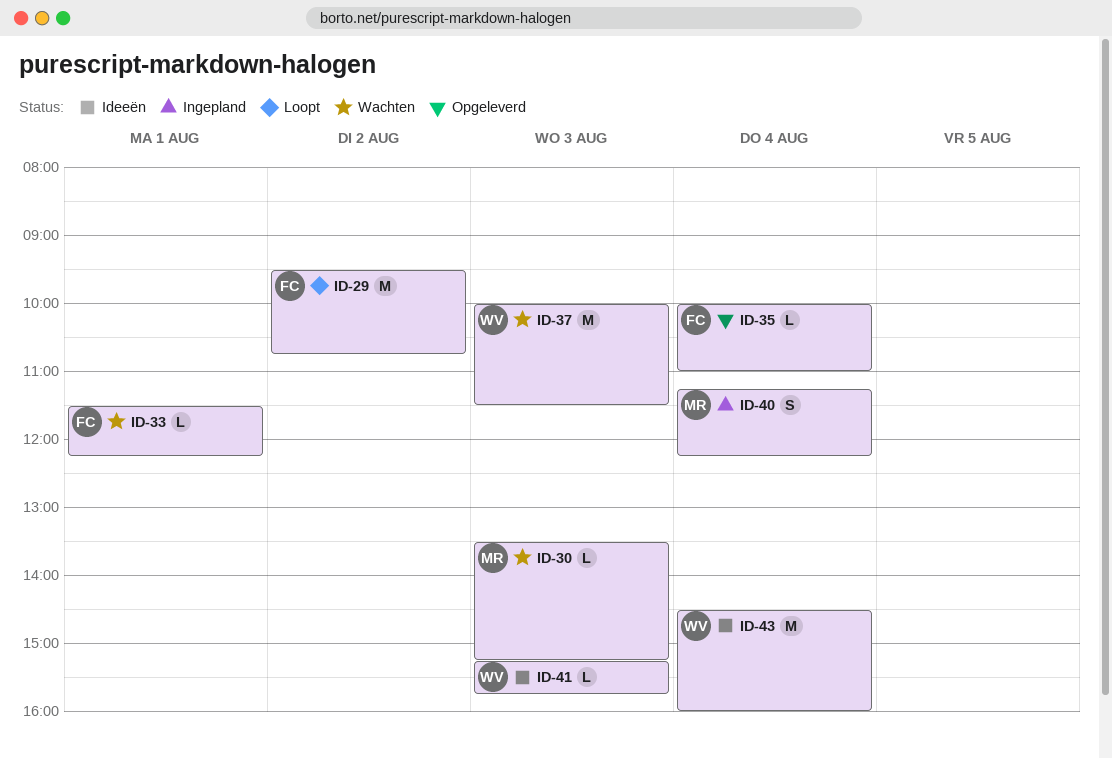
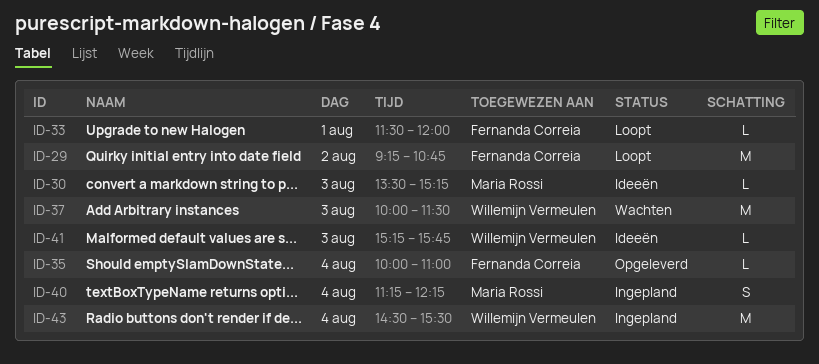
ID-29, begins: 09:30 -> 09:15
ID-30, status: Wachten -> Ideeën
ID-33, status: Wachten -> Loopt
ID-33, ends: 12:15 -> 12:00
ID-43, status: Ideeën -> Ingepland
ID-43, ends: 16:00 -> 15:30

